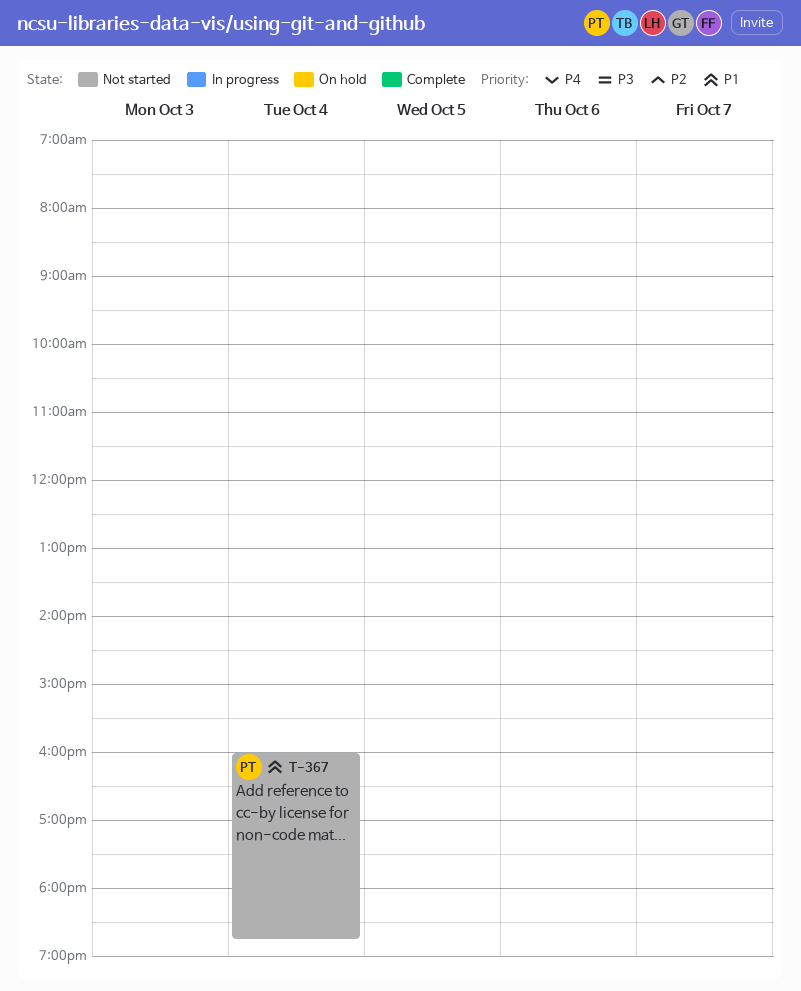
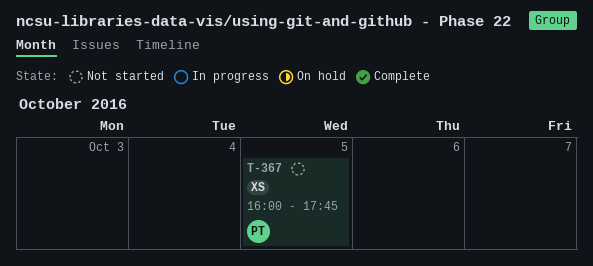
T-367, day: Oct 4 -> Oct 5
T-367, ends: 18:45 -> 17:45

